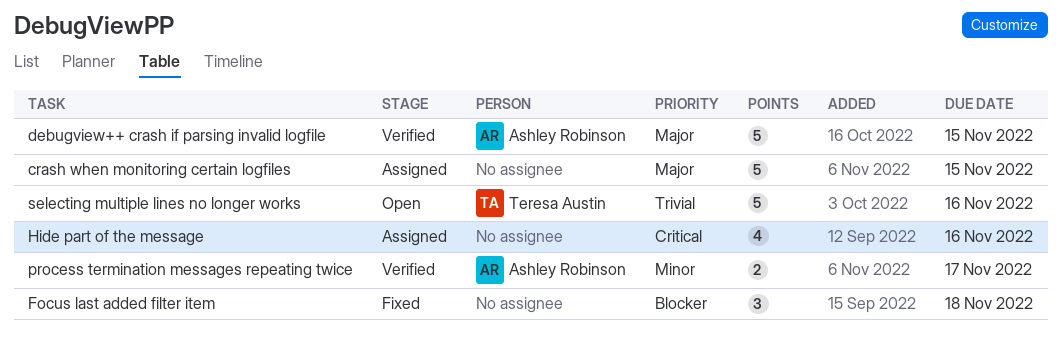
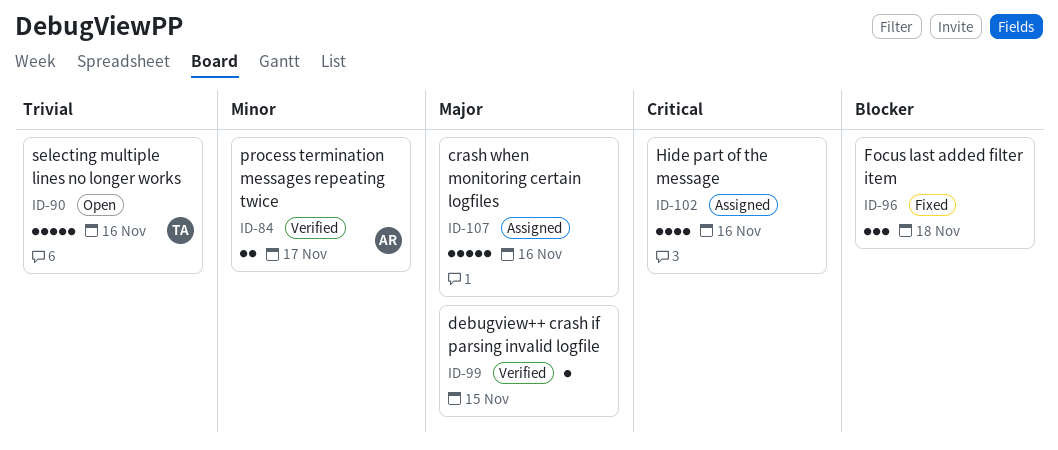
crash when monitoring certain logfiles, due: Nov 15 -> Nov 16
debugview++ crash if parsing invalid logfile, owner: Ashley Robinson -> none
debugview++ crash if parsing invalid logfile, estimate: 5 -> 1

